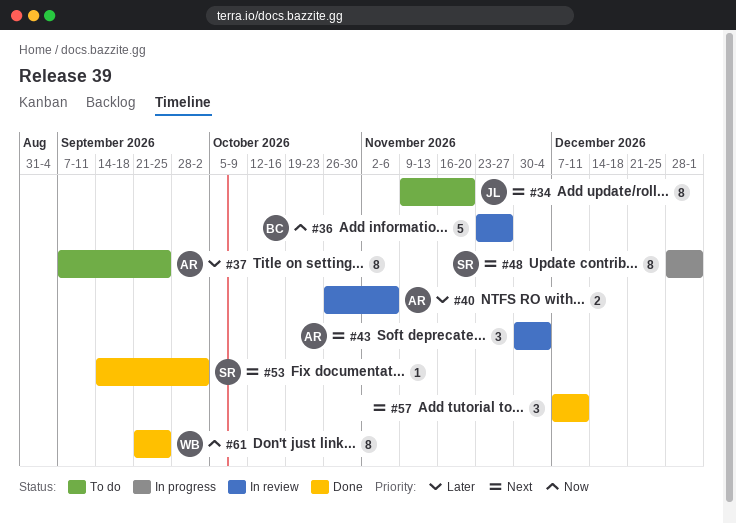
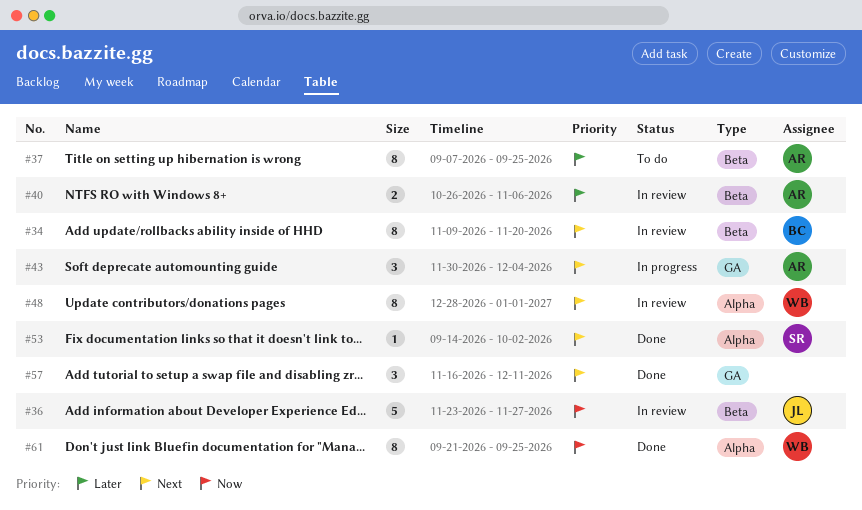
#34, status: To do -> In review
#34, owner: JL -> BC
#36, owner: BC -> JL
#43, status: In review -> In progress
#48, status: In progress -> In review
#48, owner: SR -> WB
#57, start: Dec 7 -> Nov 16

